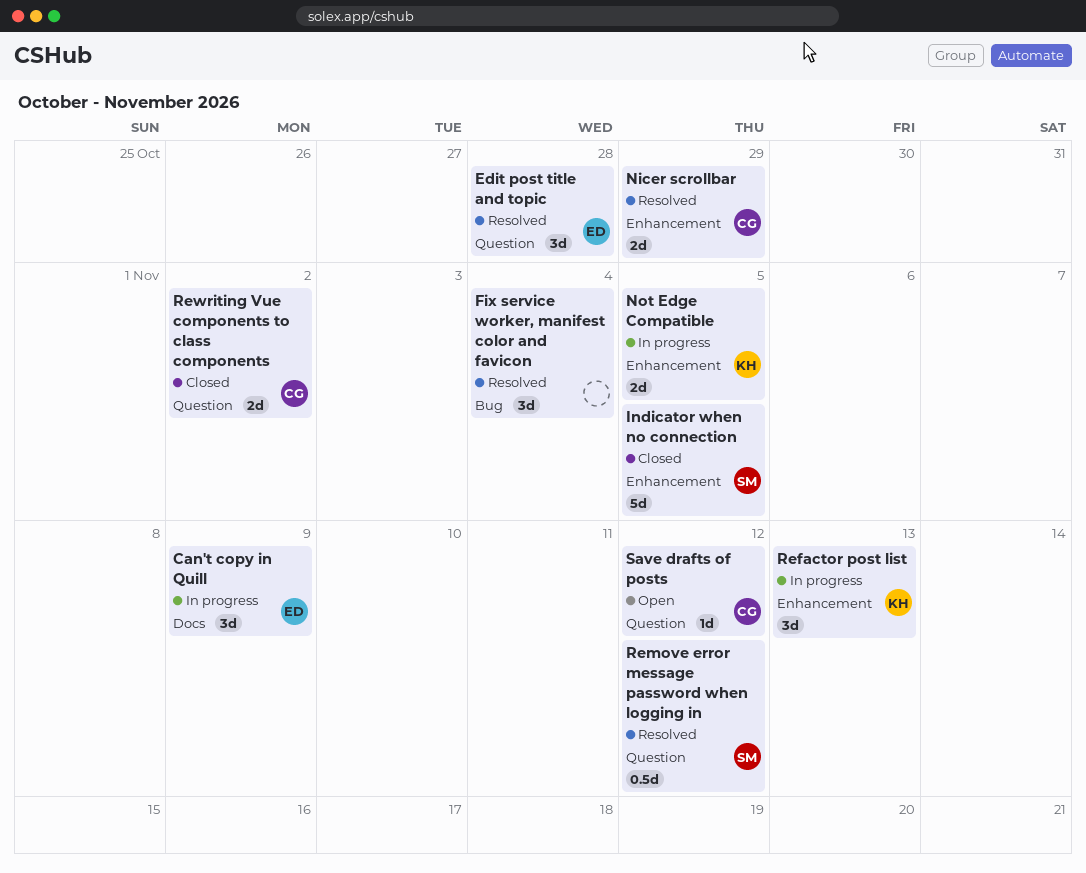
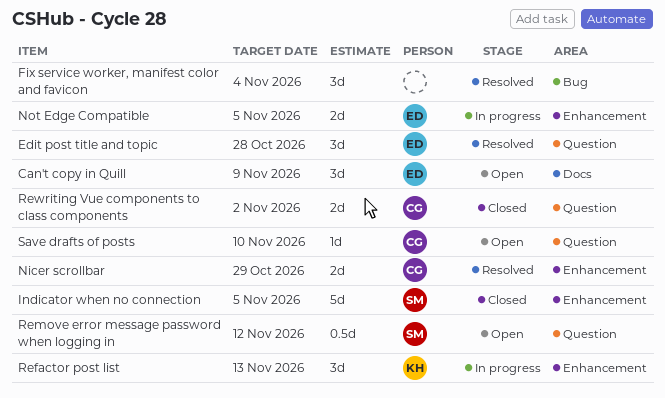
Can't copy in Quill, status: In progress -> Open
Not Edge Compatible, owner: KH -> ED
Remove error message password when logging in, status: Resolved -> Open
Save drafts of posts, due: Nov 12 -> Nov 10

